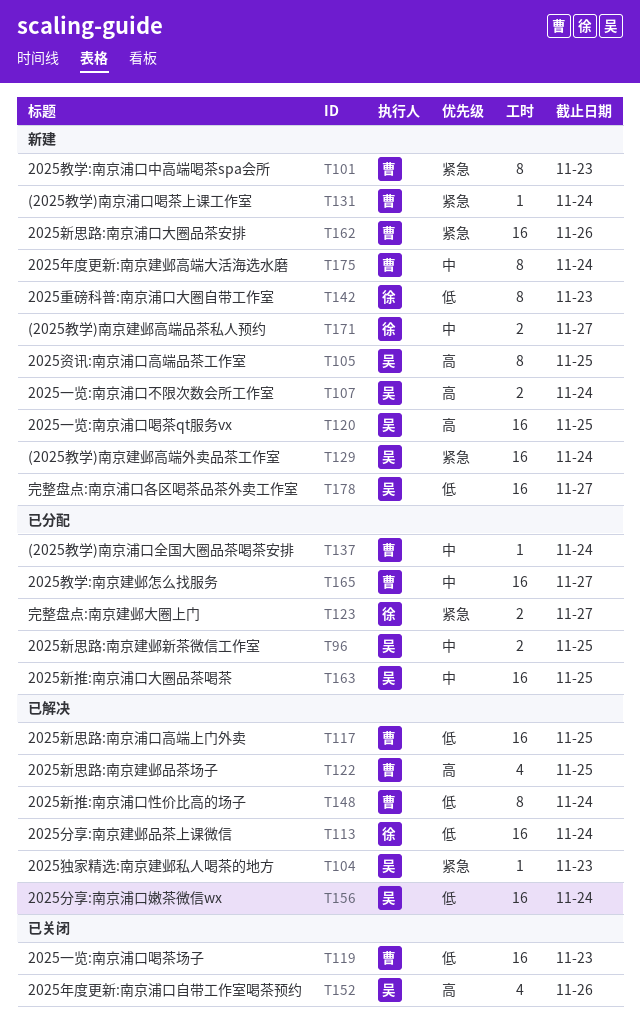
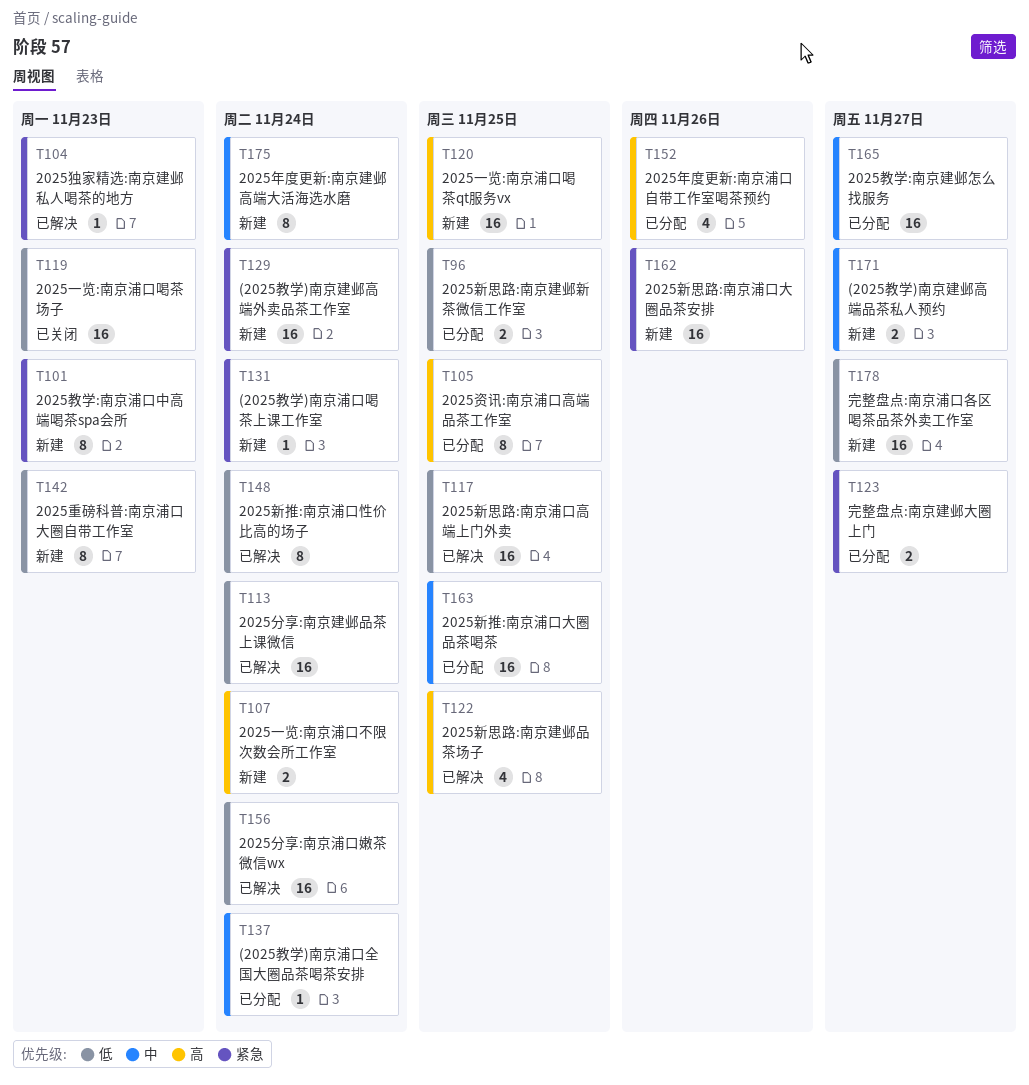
T96, priority: 中 -> 低
T105, status: 新建 -> 已分配
T152, status: 已关闭 -> 已分配

